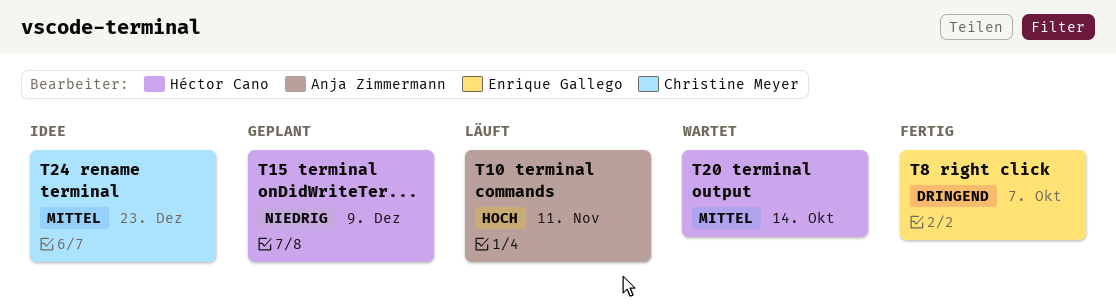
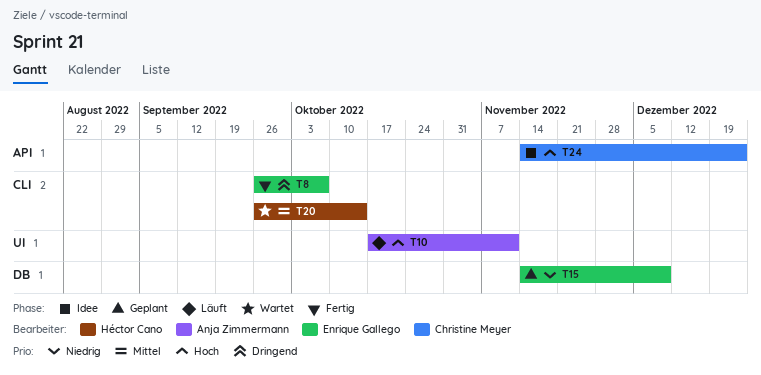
T15, owner: Héctor Cano -> Enrique Gallego
T24, priority: Mittel -> Hoch

